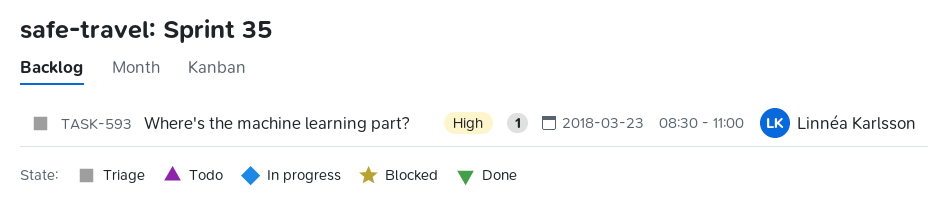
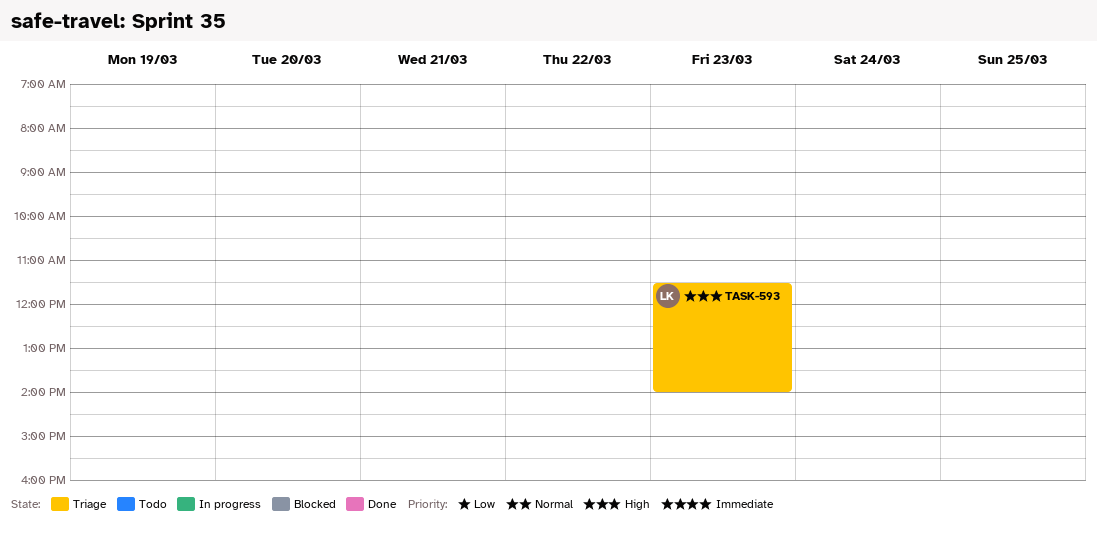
TASK-593, begins: 08:30 -> 11:30
TASK-593, ends: 11:00 -> 14:00

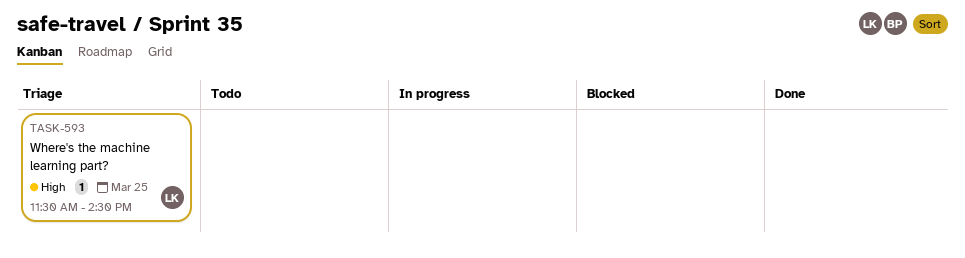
TASK-593, day: Mar 23 -> Mar 25
TASK-593, ends: 14:00 -> 14:30

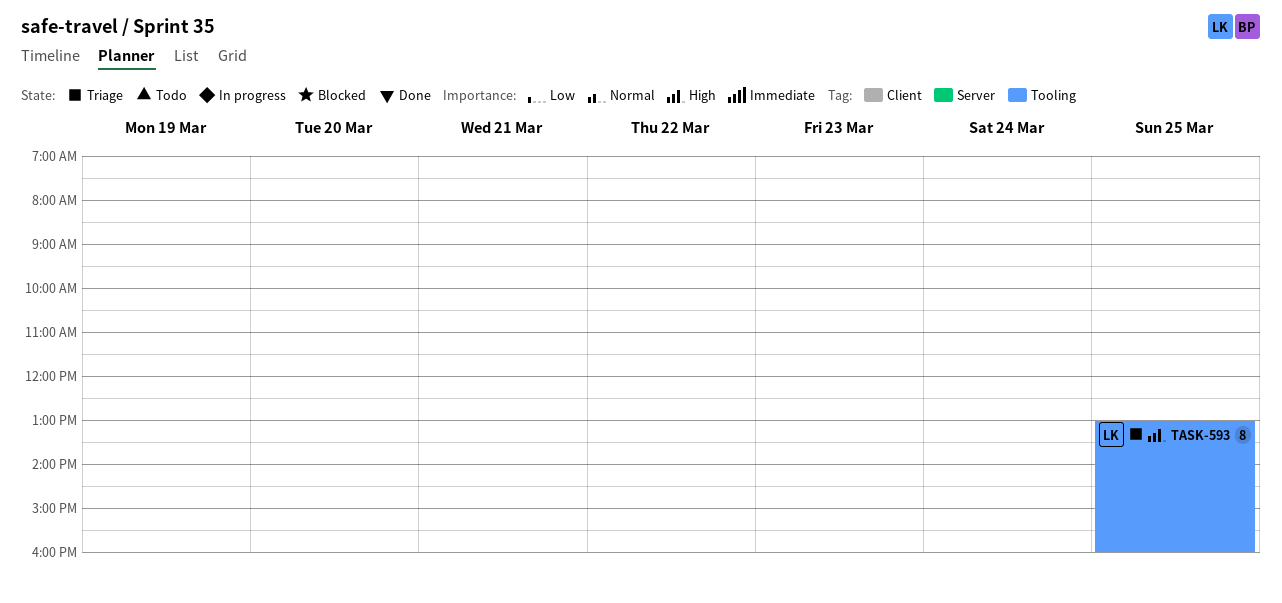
TASK-593, estimate: 1 -> 8
TASK-593, begins: 11:30 -> 13:00
TASK-593, ends: 14:30 -> 16:00

